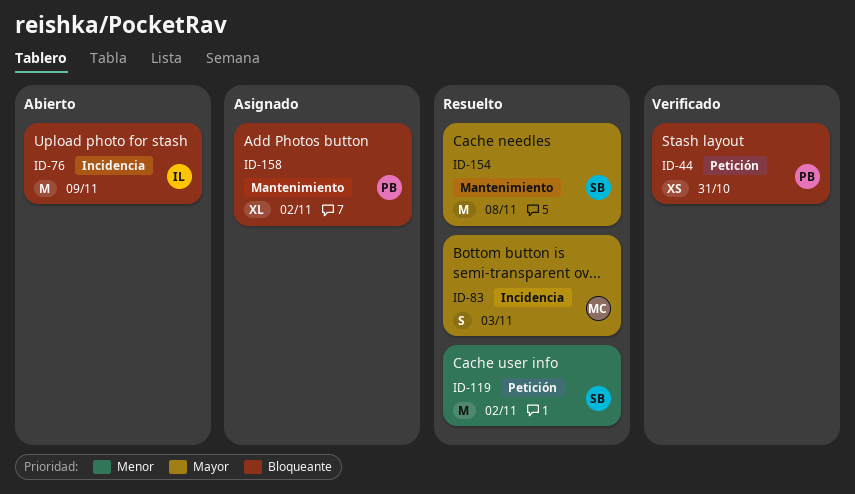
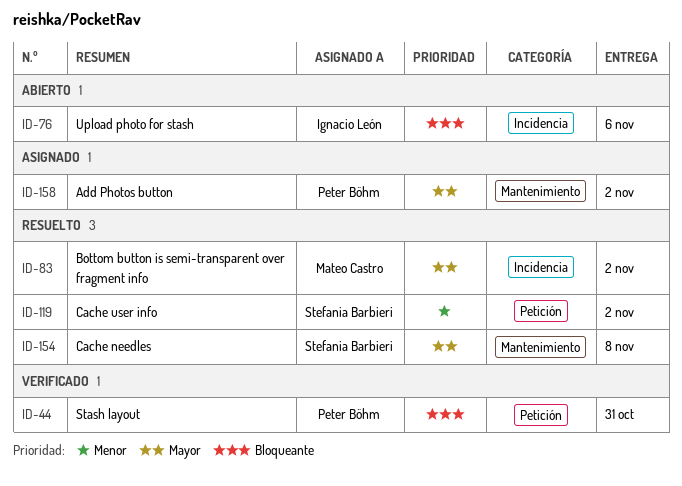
ID-76, due: Nov 9 -> Nov 6
ID-83, due: Nov 3 -> Nov 2
ID-158, priority: Bloqueante -> Mayor

